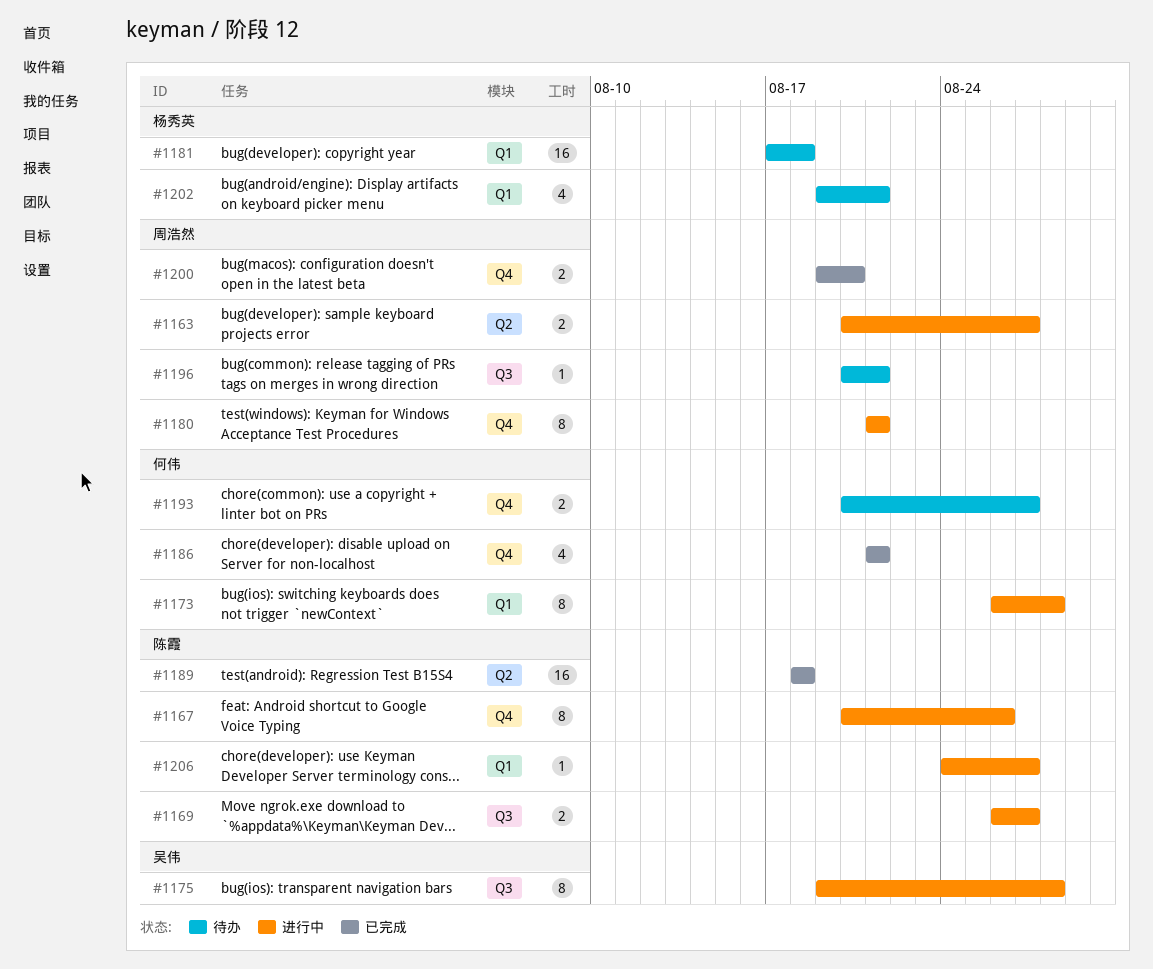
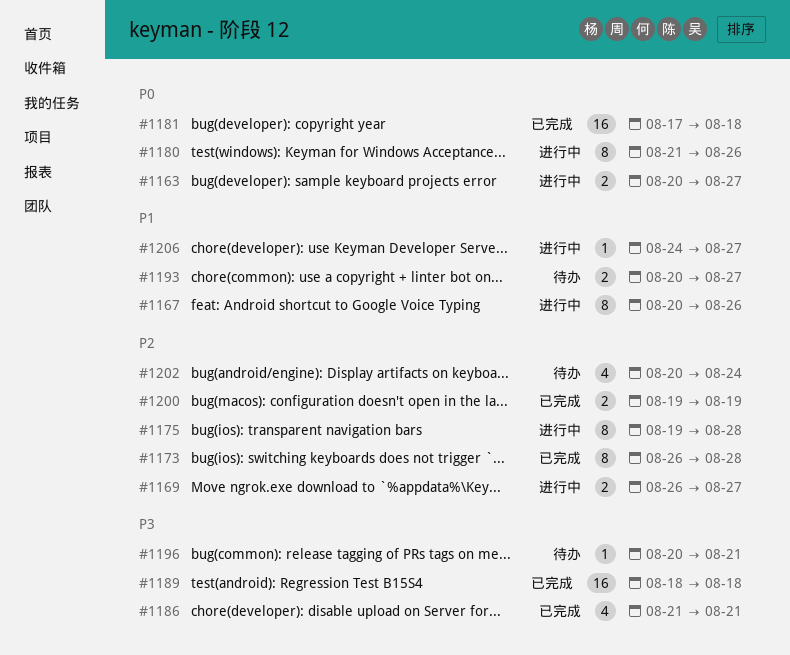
#1173, status: 进行中 -> 已完成
#1180, due: Aug 21 -> Aug 26
#1181, status: 待办 -> 已完成
#1200, due: Aug 20 -> Aug 19
#1202, start: Aug 19 -> Aug 20
#1202, due: Aug 21 -> Aug 24

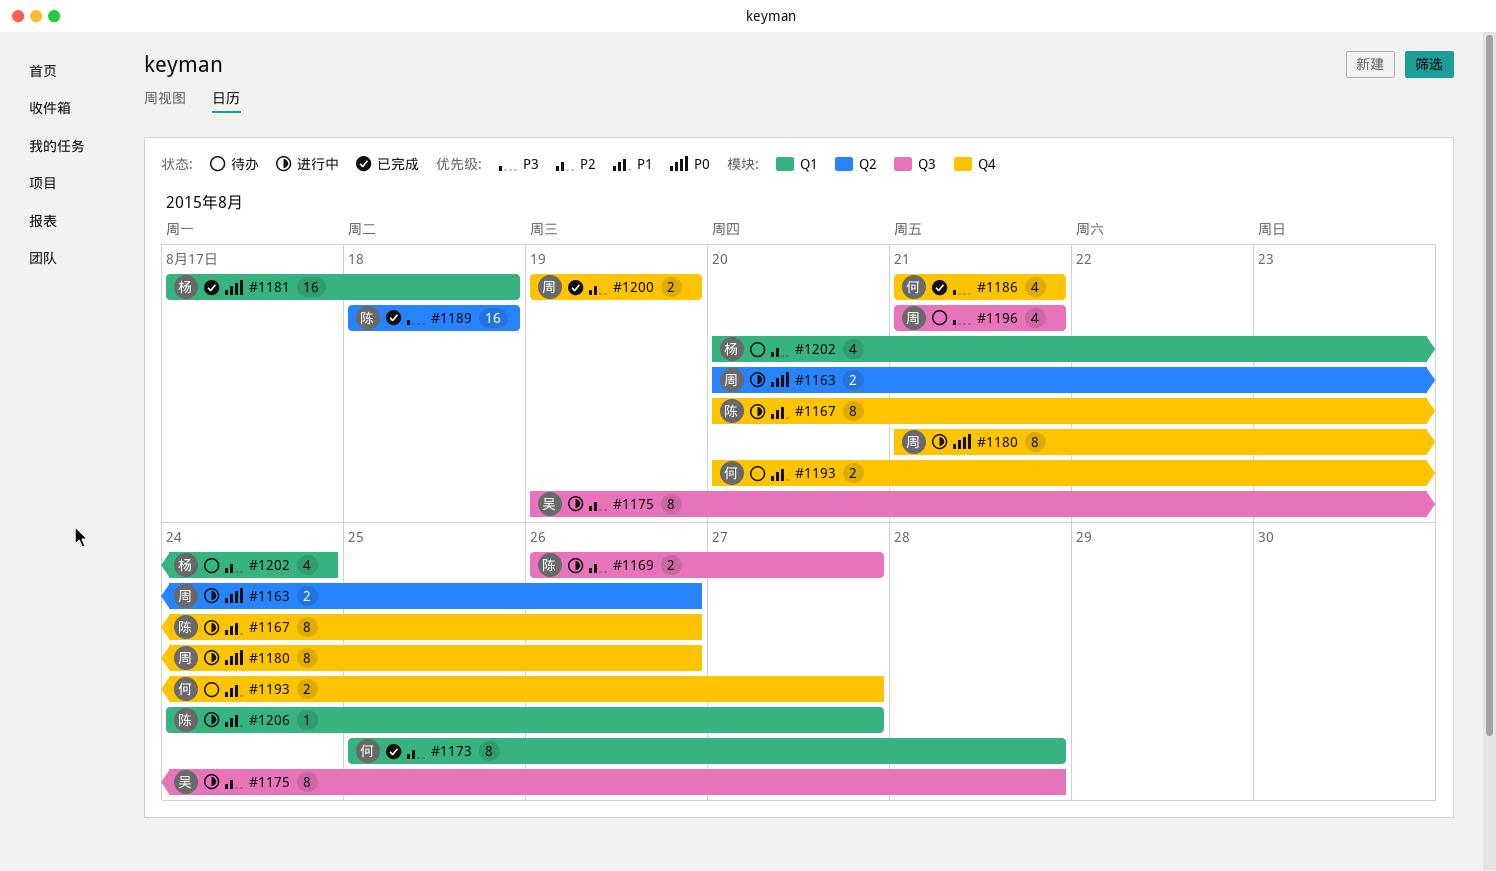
#1163, due: Aug 27 -> Aug 26
#1173, start: Aug 26 -> Aug 25
#1196, estimate: 1 -> 4
#1196, start: Aug 20 -> Aug 21

